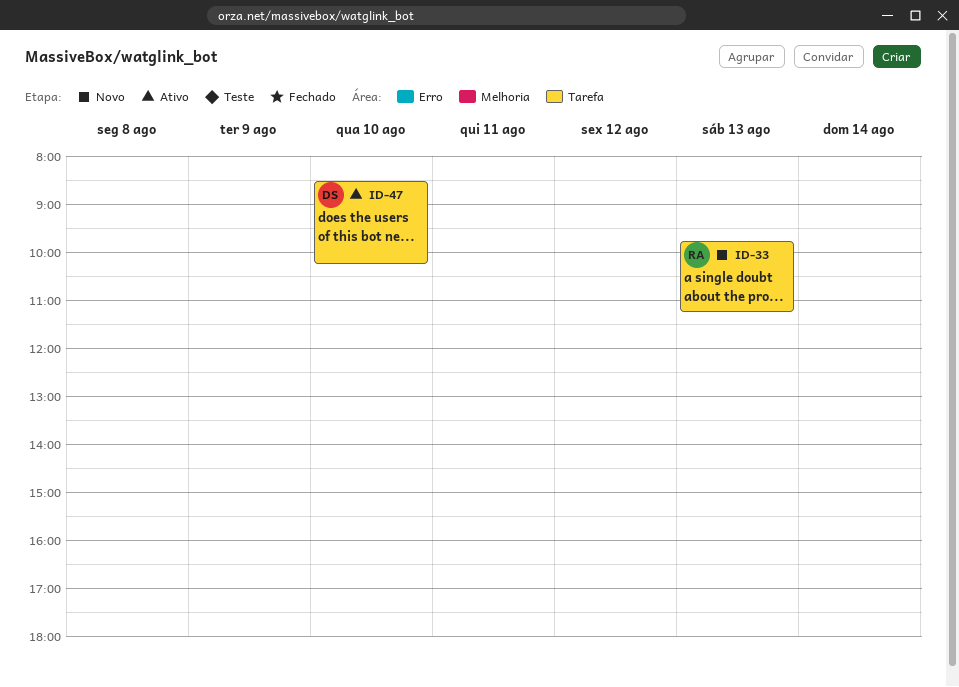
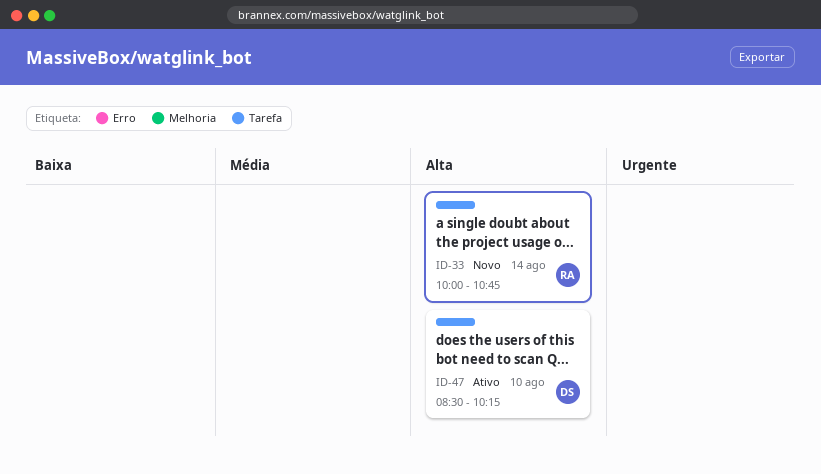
ID-33, day: Aug 13 -> Aug 14
ID-33, begins: 09:45 -> 10:00
ID-33, ends: 11:15 -> 10:45

